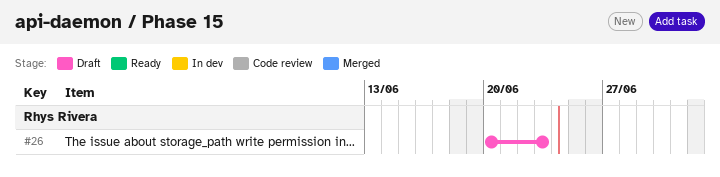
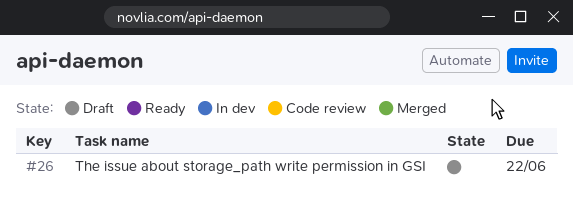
#26, due: Jun 23 -> Jun 22

